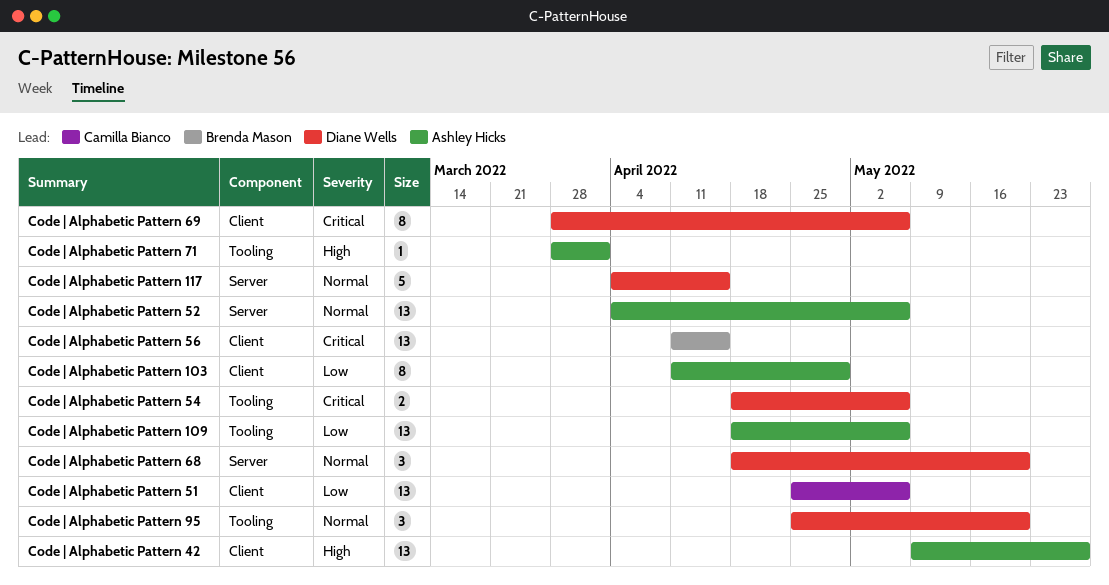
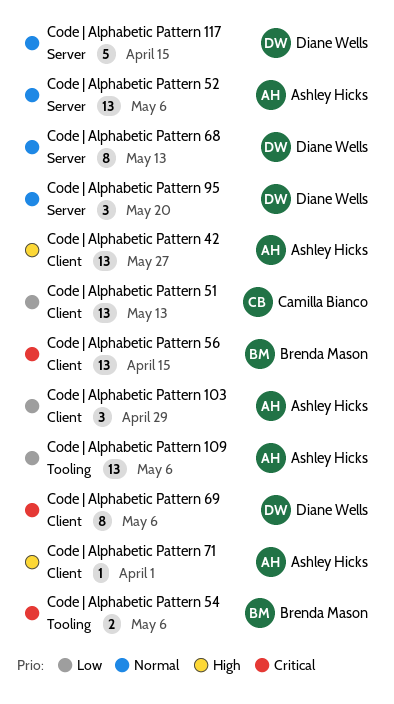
Code | Alphabetic Pattern 103, estimate: 8 -> 3
Code | Alphabetic Pattern 51, due: May 6 -> May 13
Code | Alphabetic Pattern 54, owner: Diane Wells -> Brenda Mason
Code | Alphabetic Pattern 68, estimate: 3 -> 8
Code | Alphabetic Pattern 68, due: May 20 -> May 13
Code | Alphabetic Pattern 71, label: Tooling -> Client
Code | Alphabetic Pattern 95, label: Tooling -> Server

